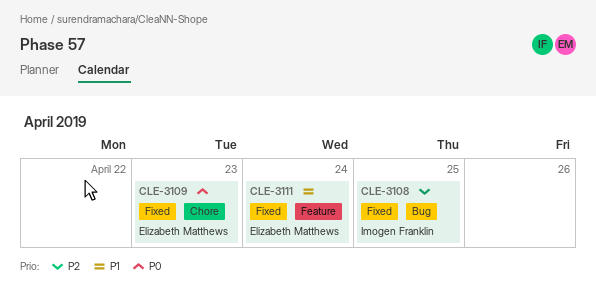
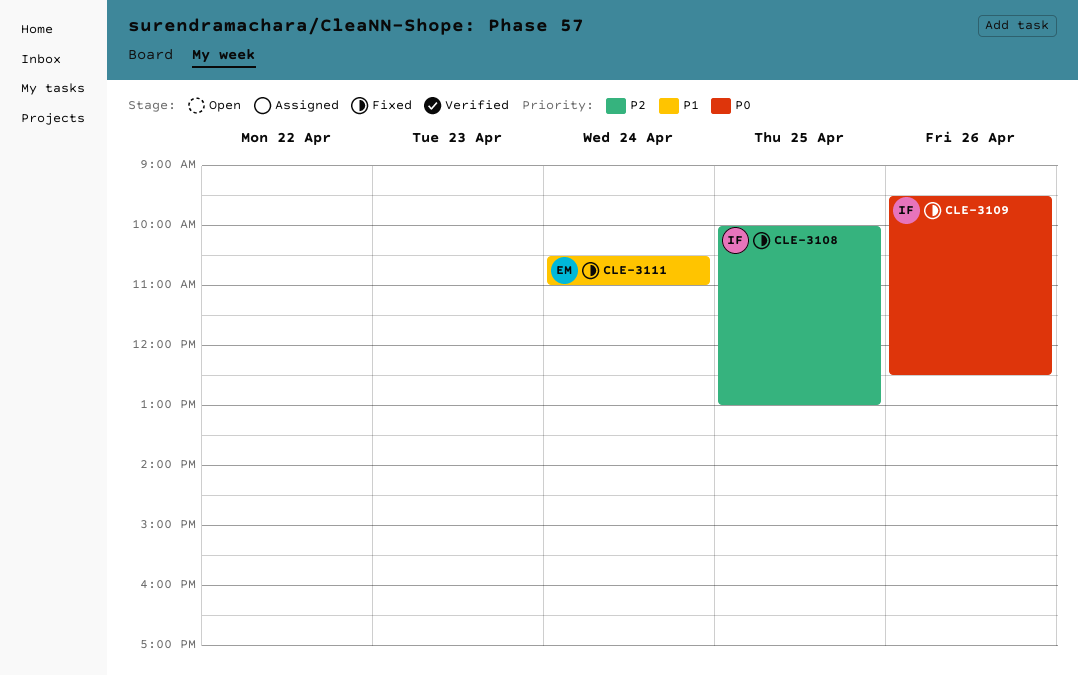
CLE-3109, owner: Elizabeth Matthews -> Imogen Franklin
CLE-3109, day: Apr 23 -> Apr 26

